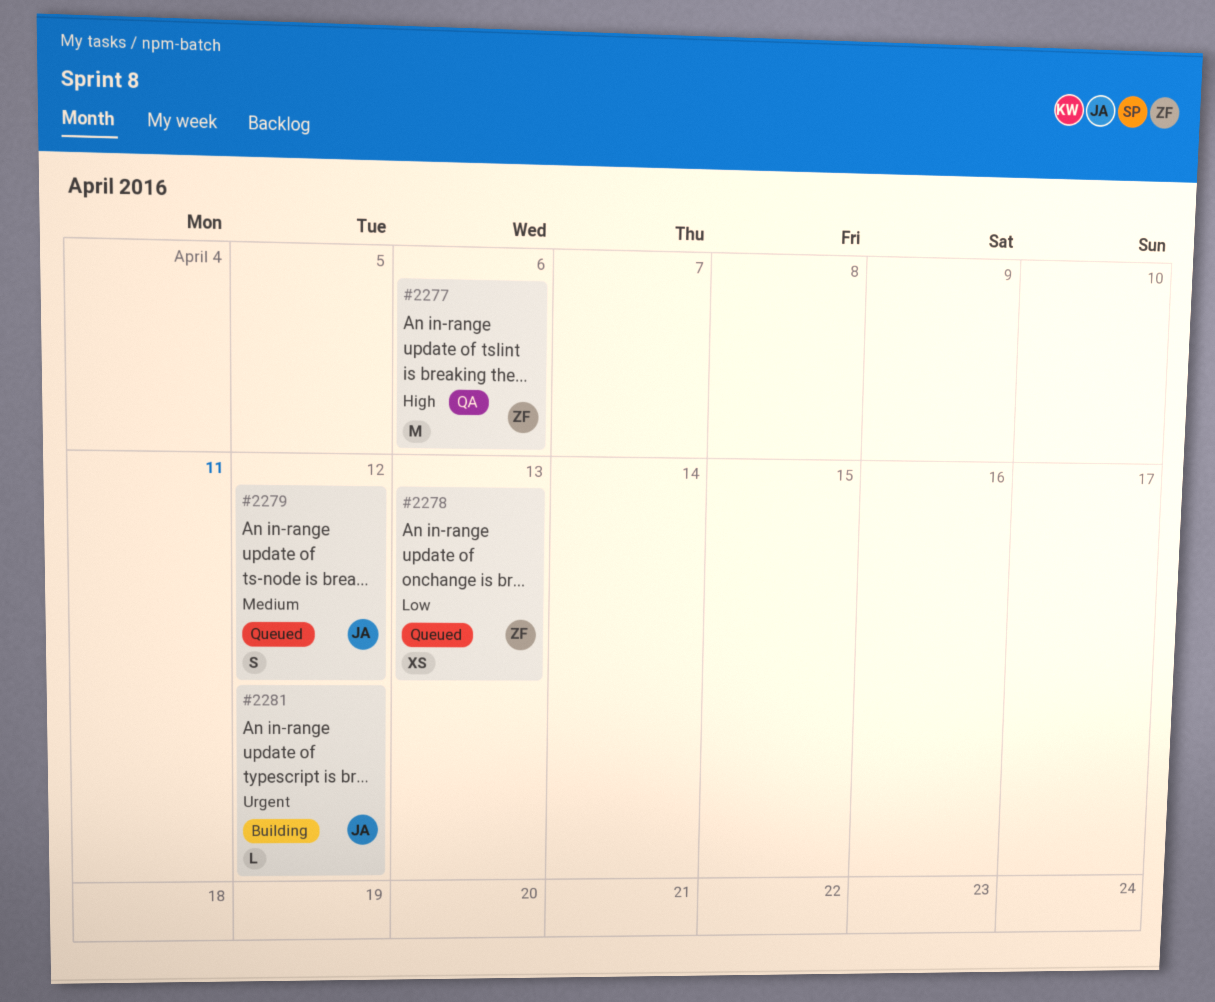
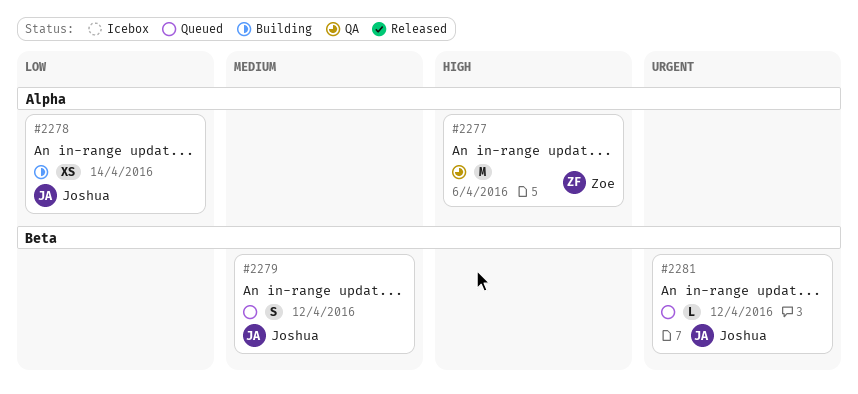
#2278, status: Queued -> Building
#2278, owner: Zoe -> Joshua
#2278, due: Apr 13 -> Apr 14
#2281, status: Building -> Queued

